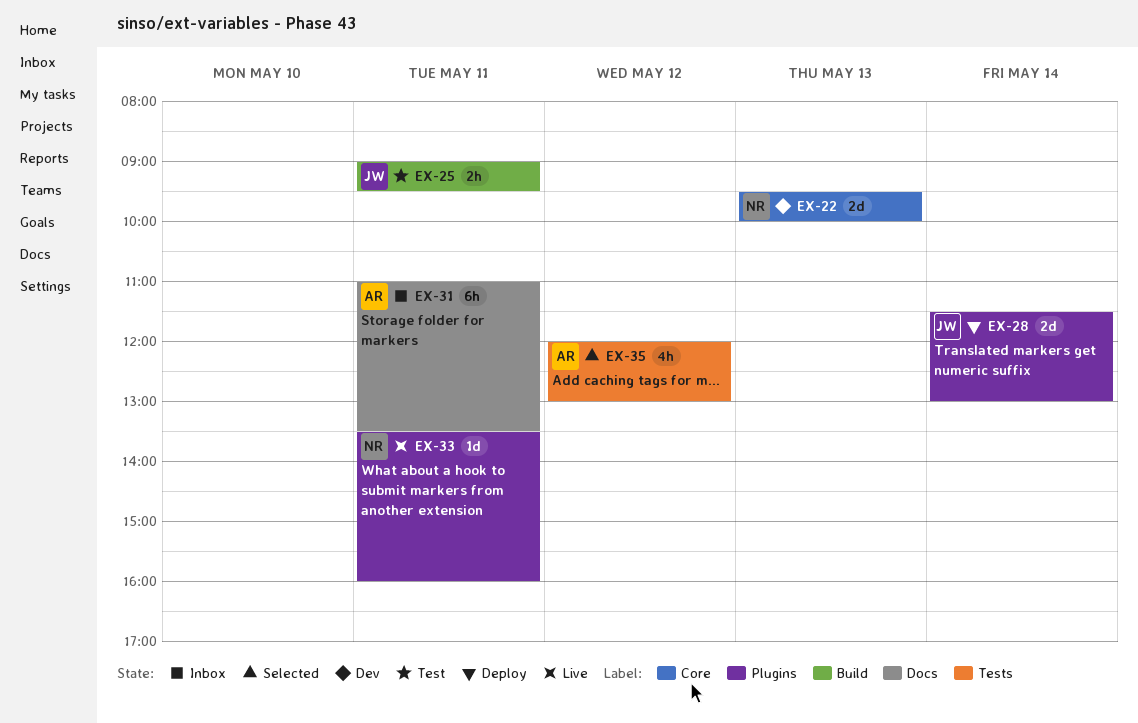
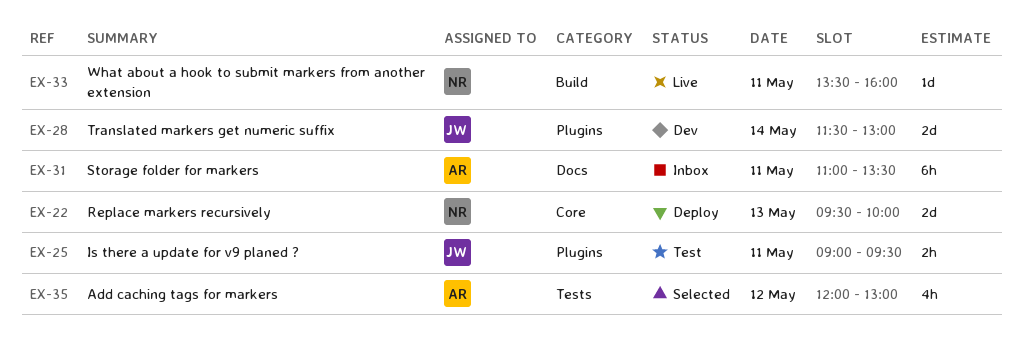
EX-22, status: Dev -> Deploy
EX-25, label: Build -> Plugins
EX-28, status: Deploy -> Dev
EX-33, label: Plugins -> Build

